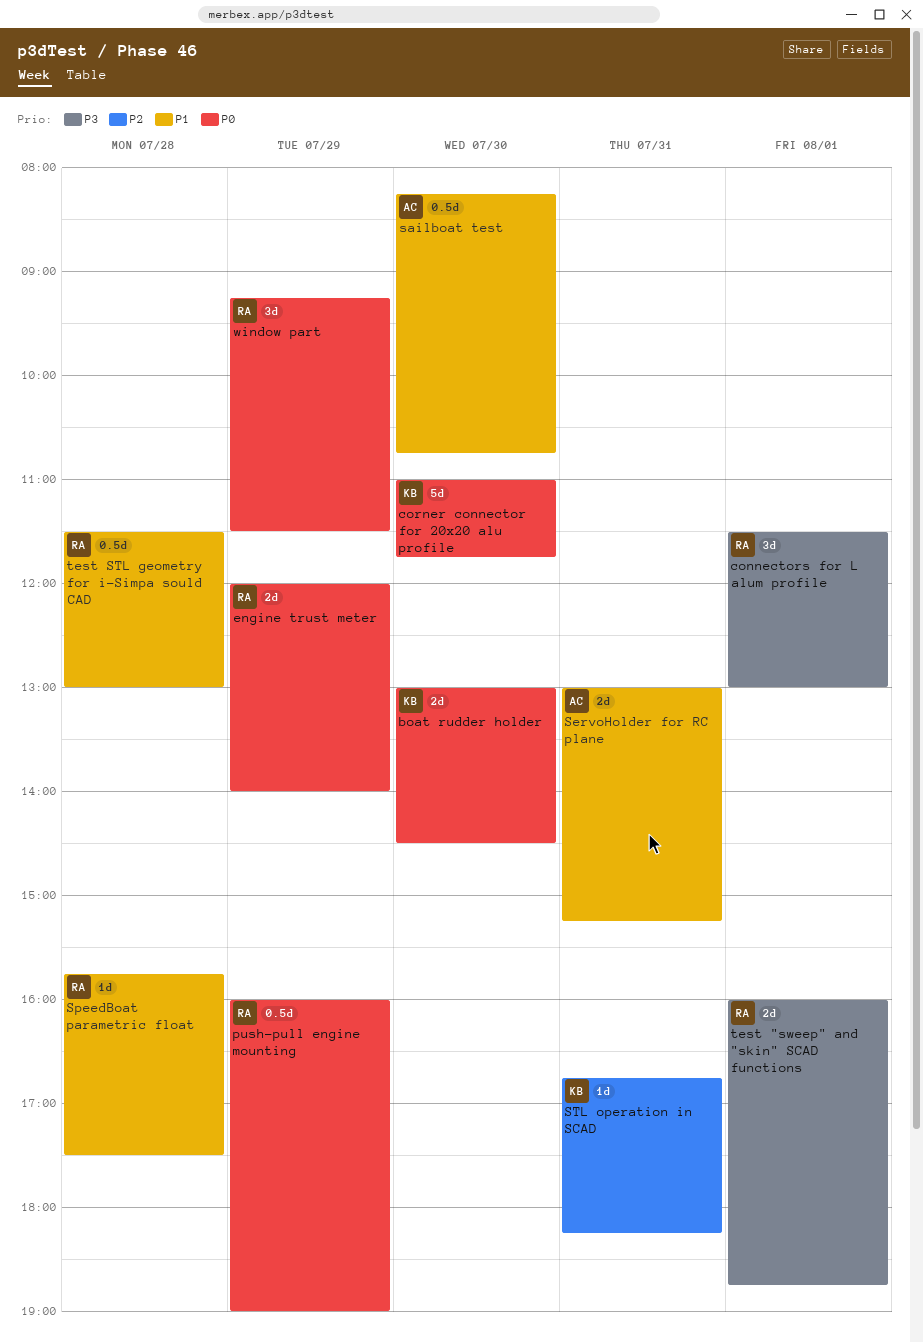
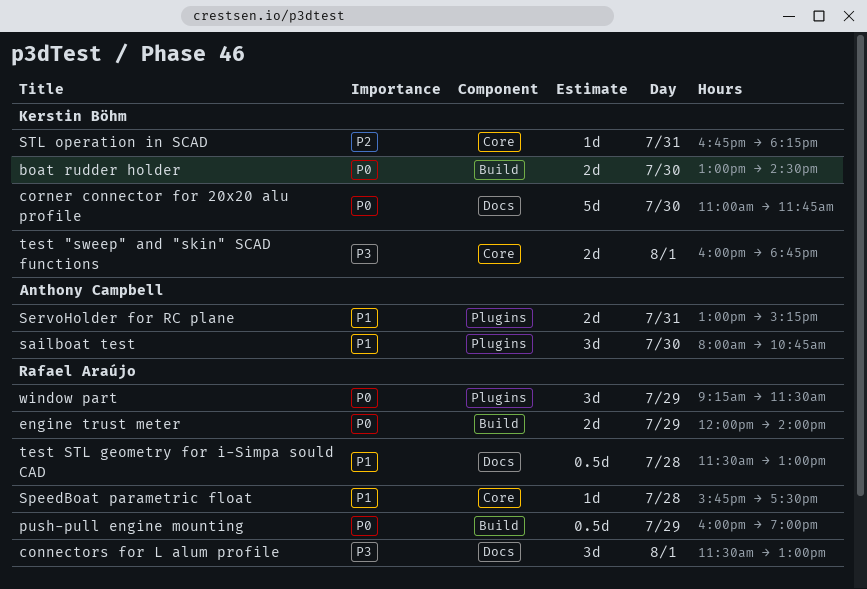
sailboat test, estimate: 0.5d -> 3d
sailboat test, begins: 08:15 -> 08:00
test "sweep" and "skin" SCAD functions, owner: Rafael Araújo -> Kerstin Böhm

